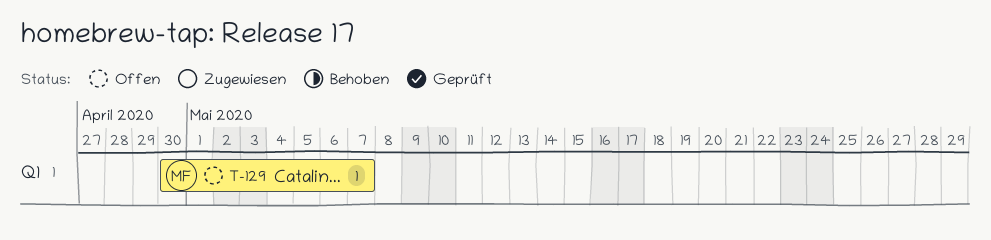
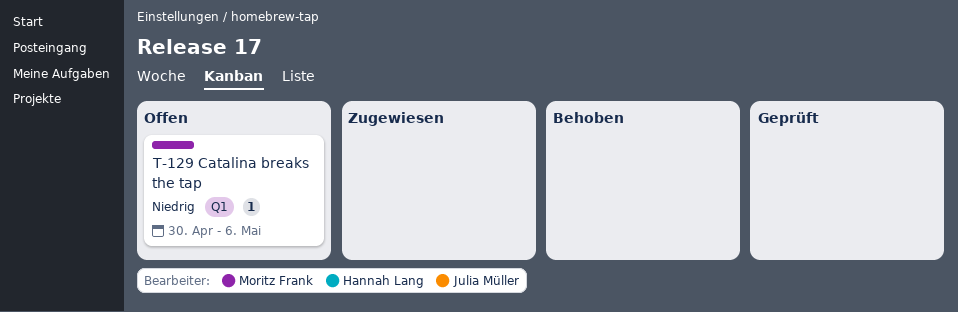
T-129, due: May 7 -> May 6

